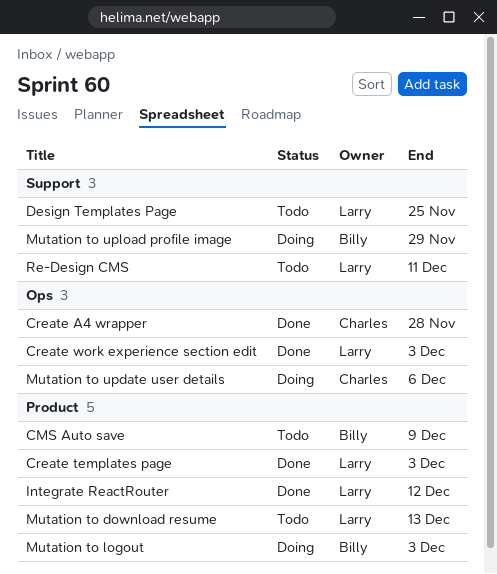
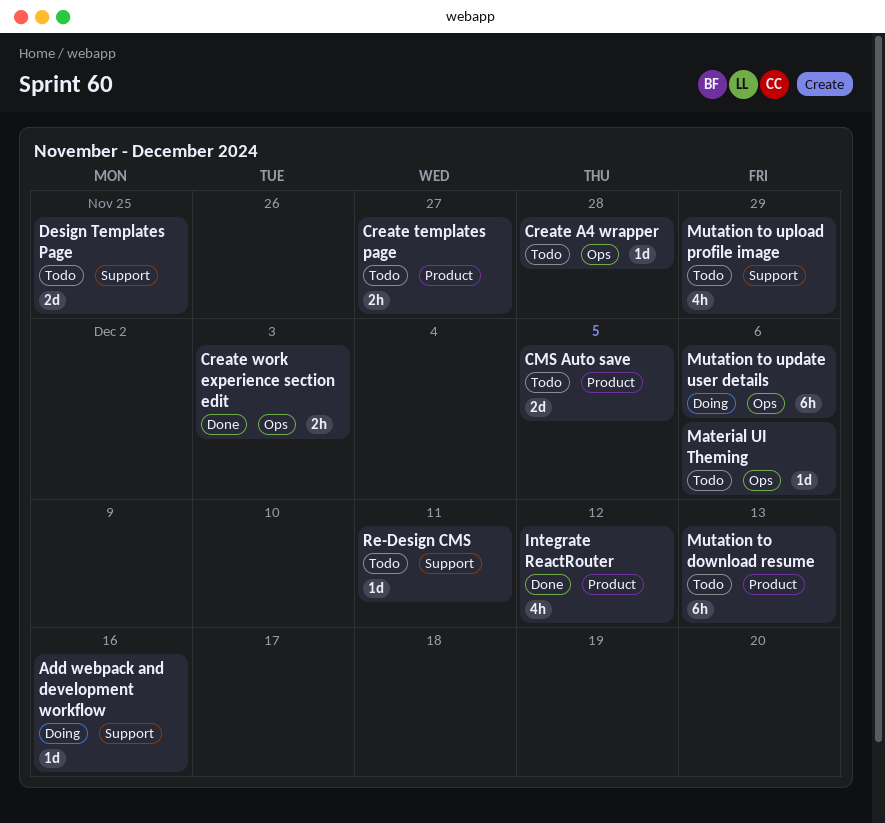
Add webpack and development workflow: none -> present
CMS Auto save, due: Dec 9 -> Dec 5
Create A4 wrapper, status: Done -> Todo
Create templates page, status: Done -> Todo
Create templates page, due: Dec 3 -> Nov 27
Material UI Theming: none -> present
Mutation to logout: present -> none
Mutation to upload profile image, status: Doing -> Todo

